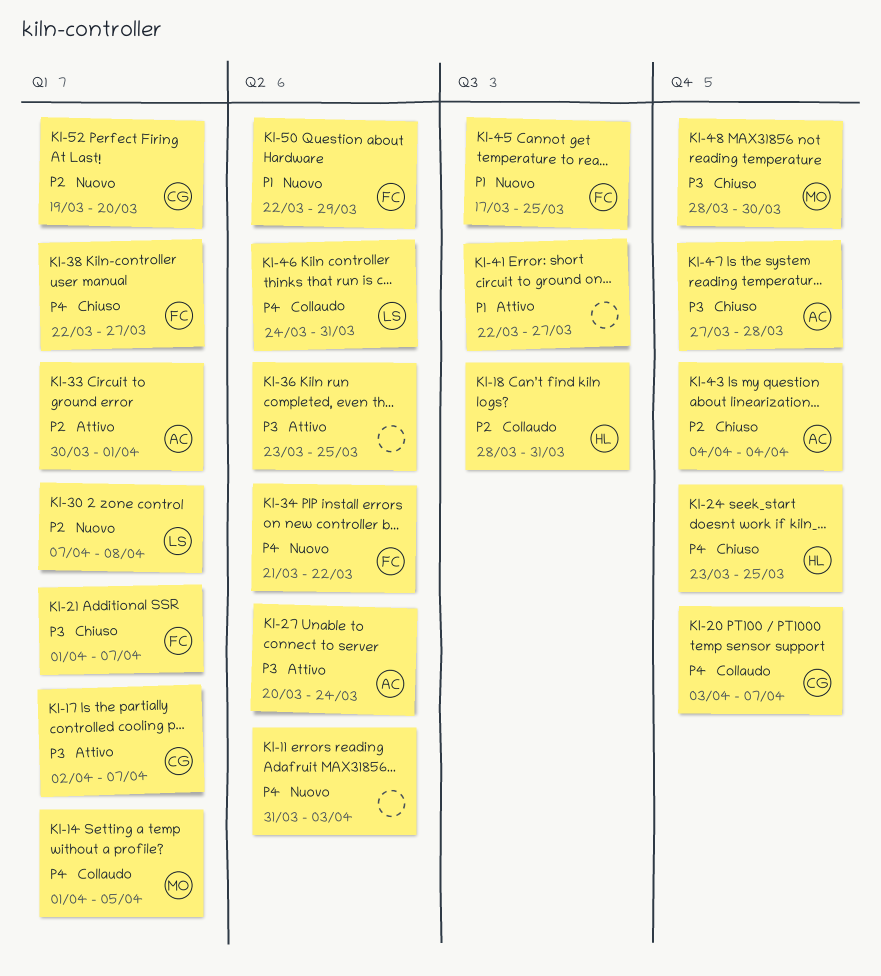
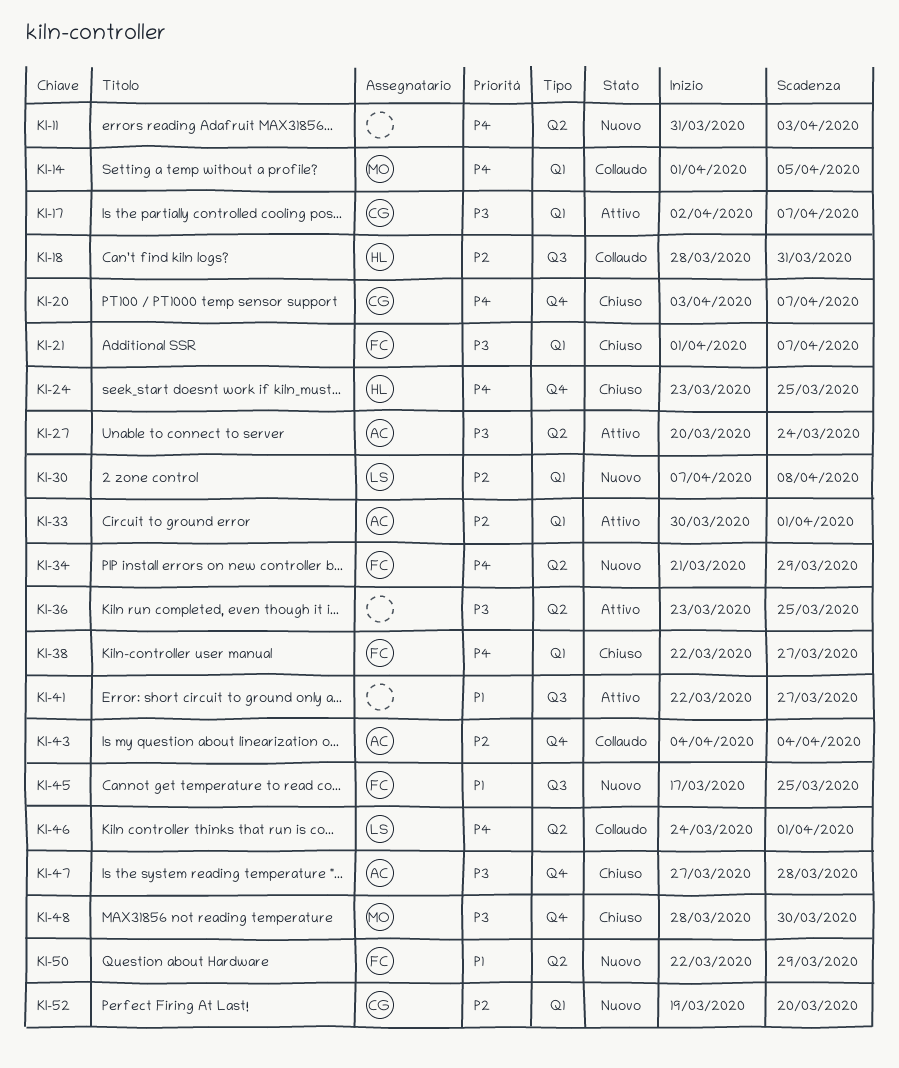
KI-20, status: Collaudo -> Chiuso
KI-34, due: Mar 22 -> Mar 29
KI-43, status: Chiuso -> Collaudo
KI-46, due: Mar 31 -> Apr 1

